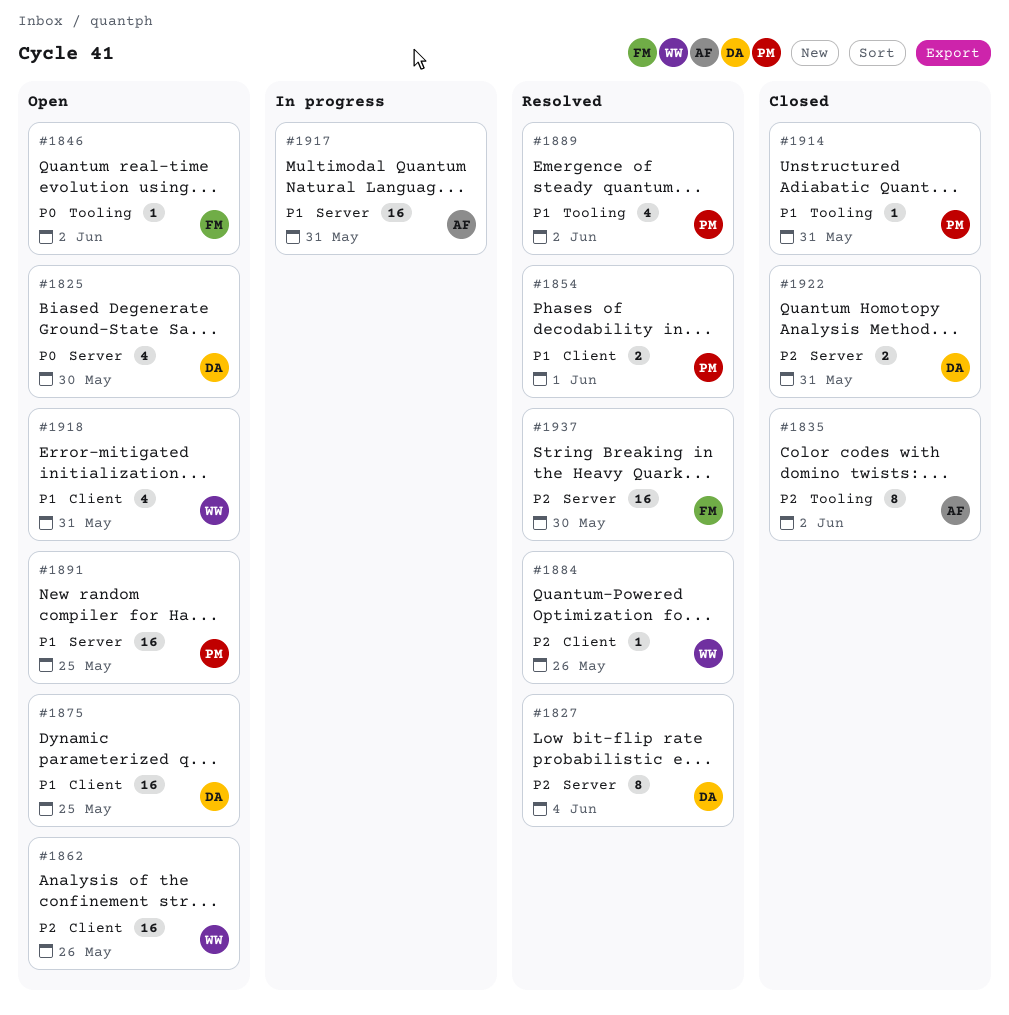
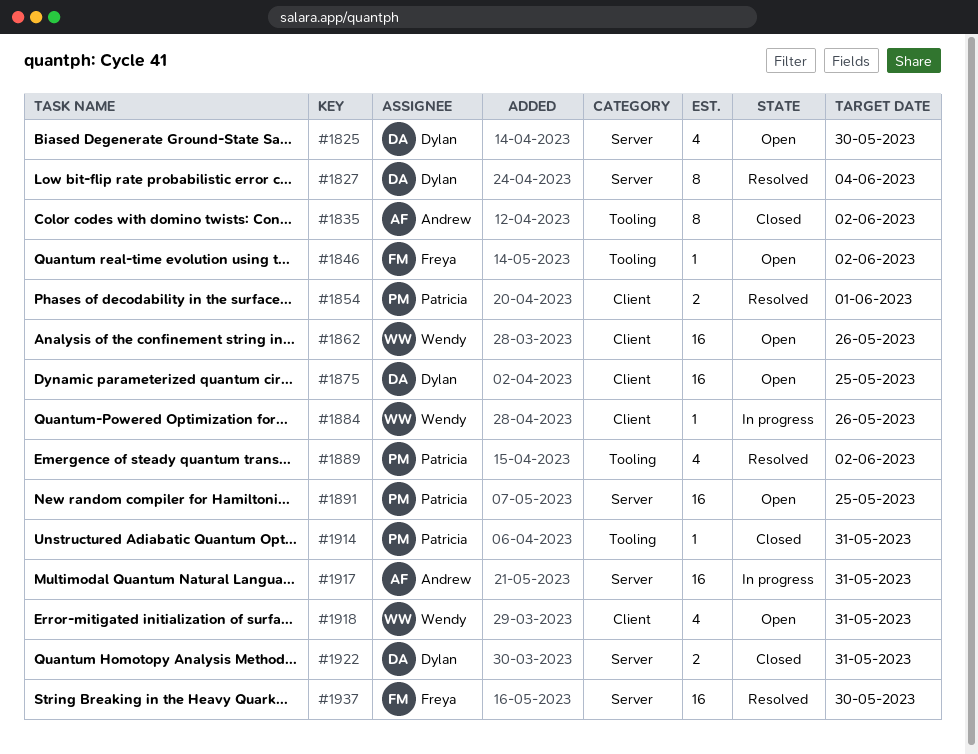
#1884, status: Resolved -> In progress

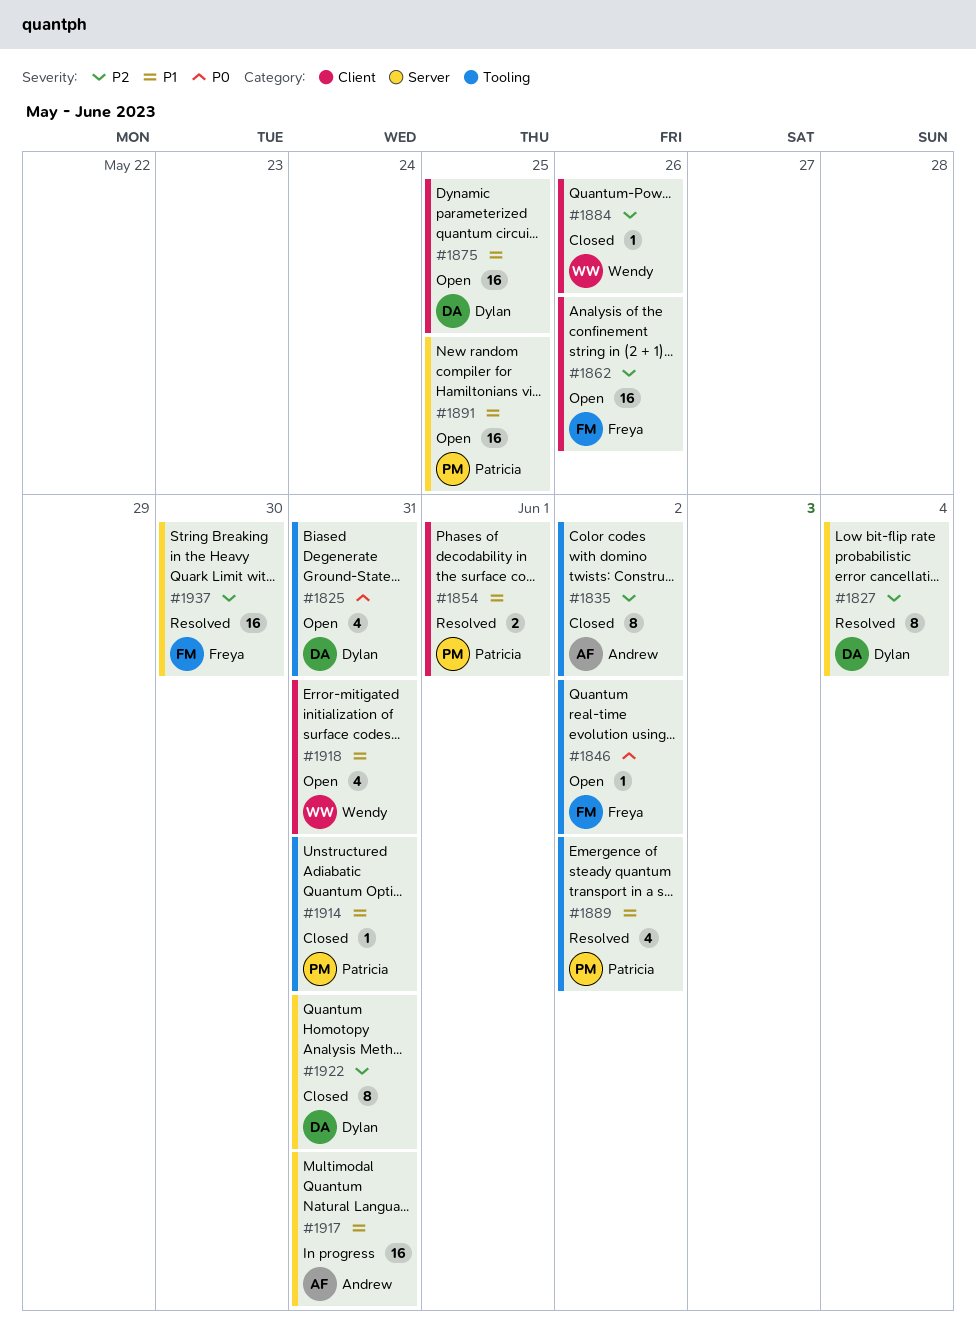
#1825, label: Server -> Tooling
#1825, due: May 30 -> May 31
#1862, owner: Wendy -> Freya
#1884, status: In progress -> Closed
#1922, estimate: 2 -> 8

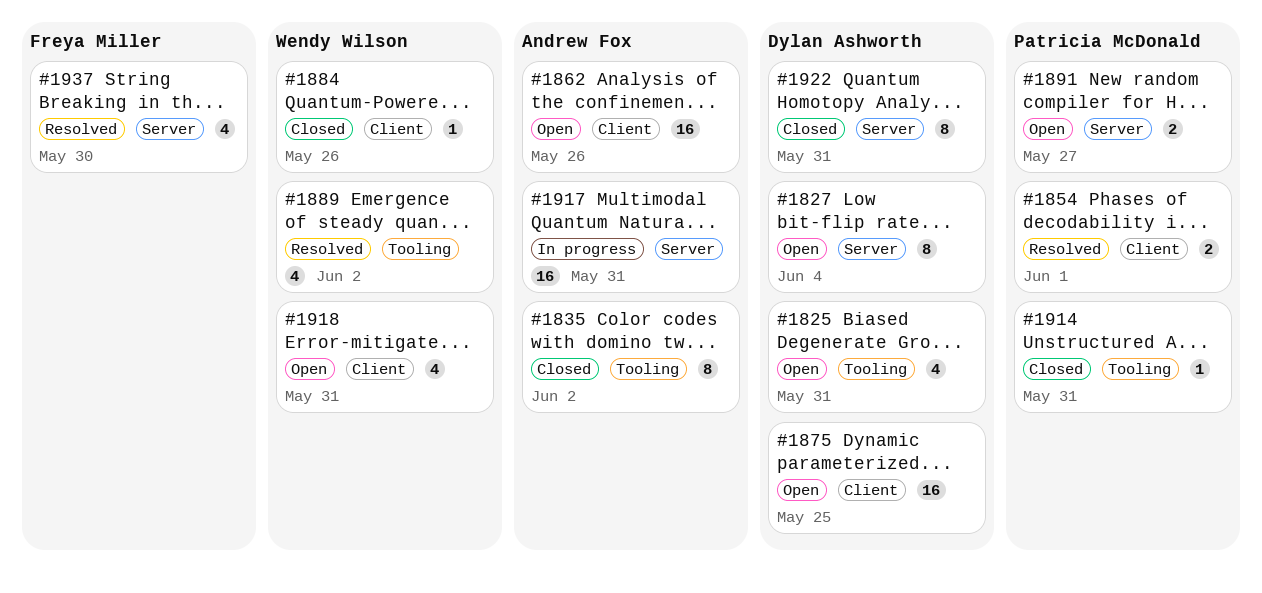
#1827, status: Resolved -> Open
#1846: present -> none
#1862, owner: Freya Miller -> Andrew Fox
#1889, owner: Patricia McDonald -> Wendy Wilson
#1891, estimate: 16 -> 2
#1891, due: May 25 -> May 27
#1937, estimate: 16 -> 4

